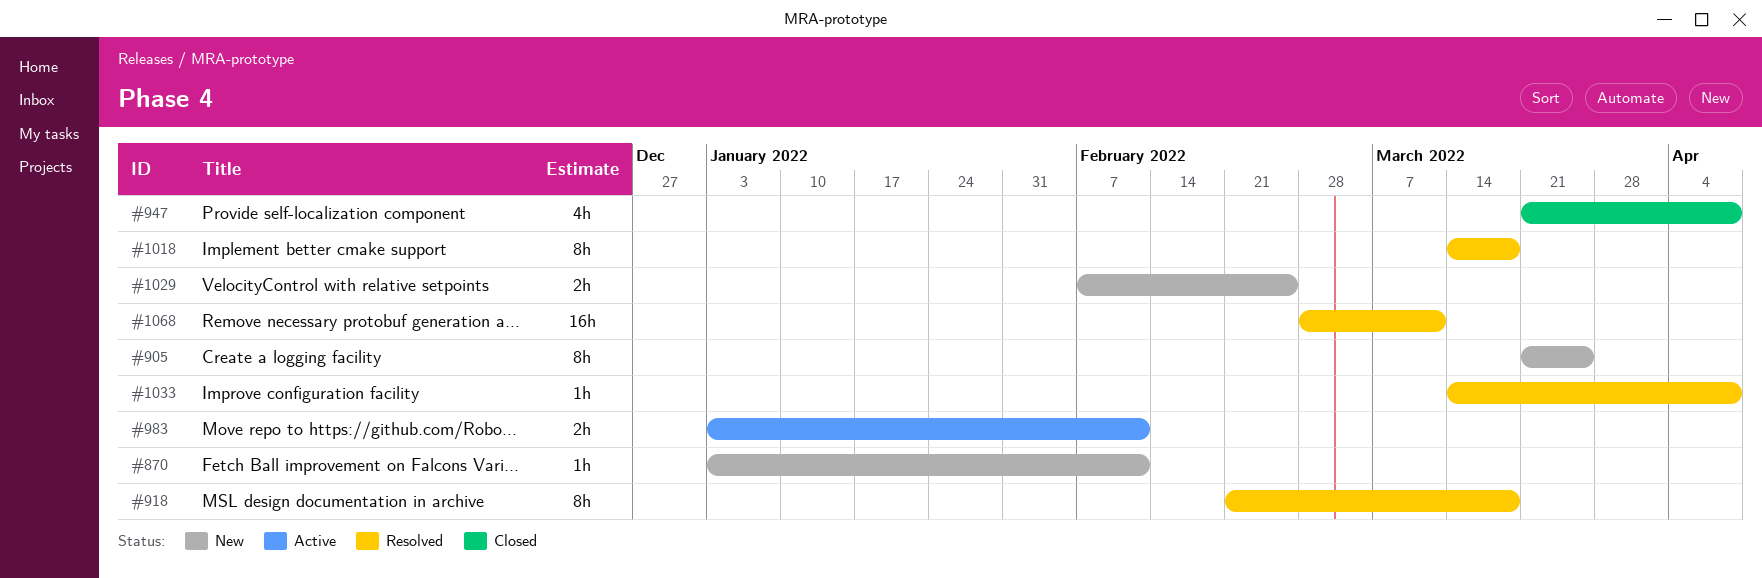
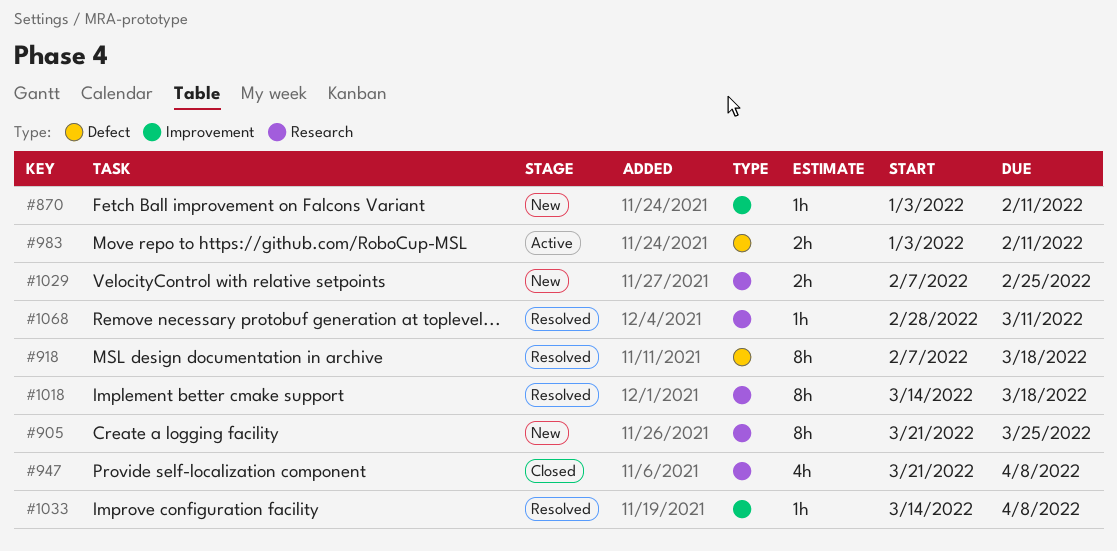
#918, start: Feb 21 -> Feb 7
#1068, estimate: 16h -> 1h

